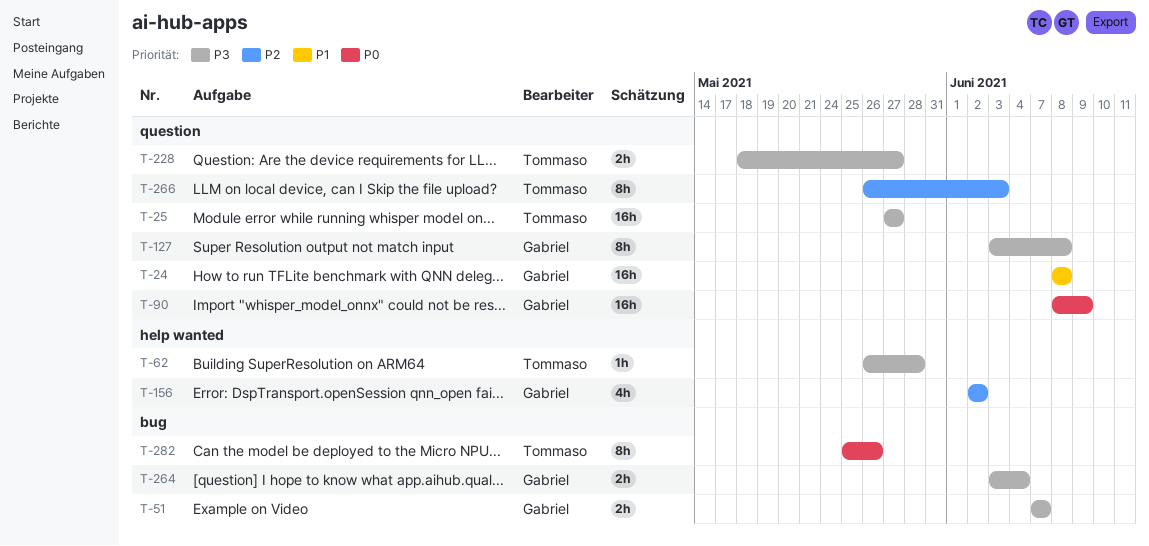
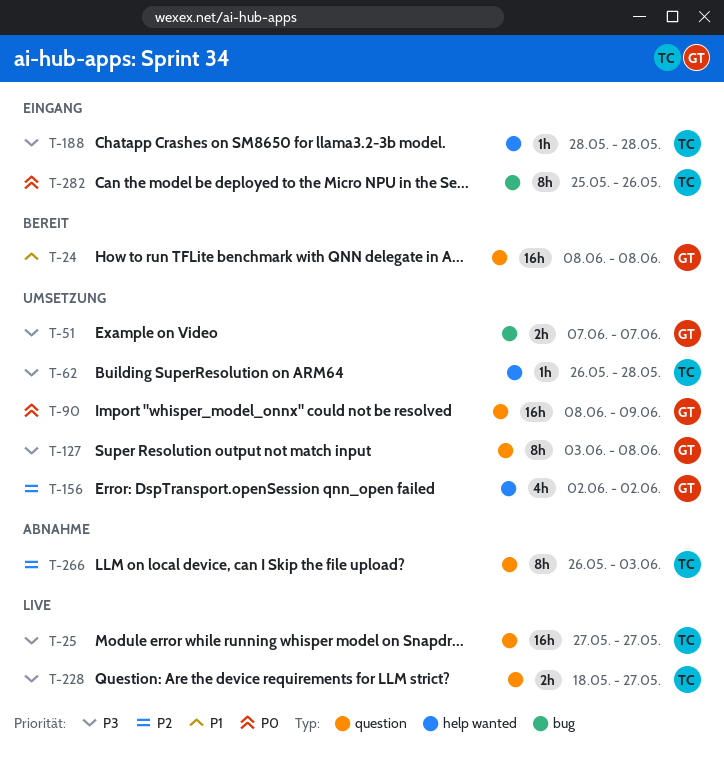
T-188: none -> present
T-264: present -> none

